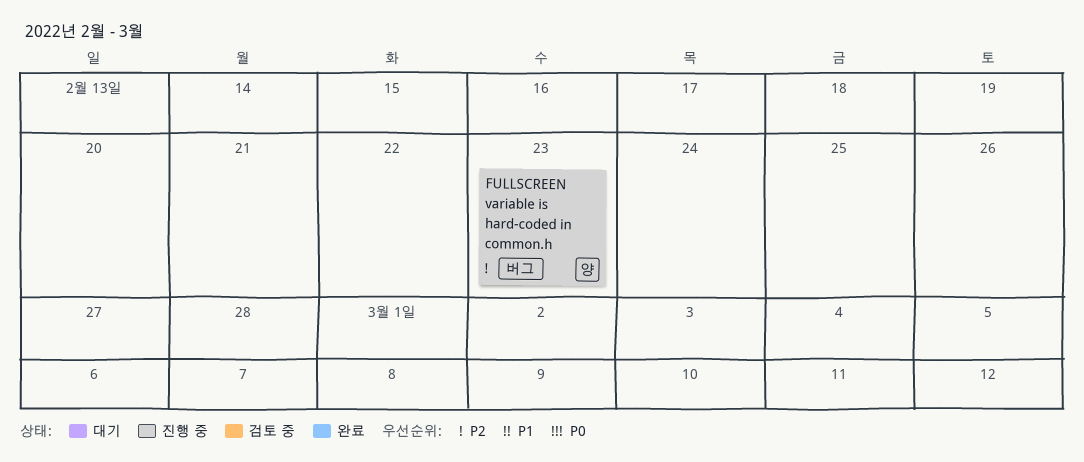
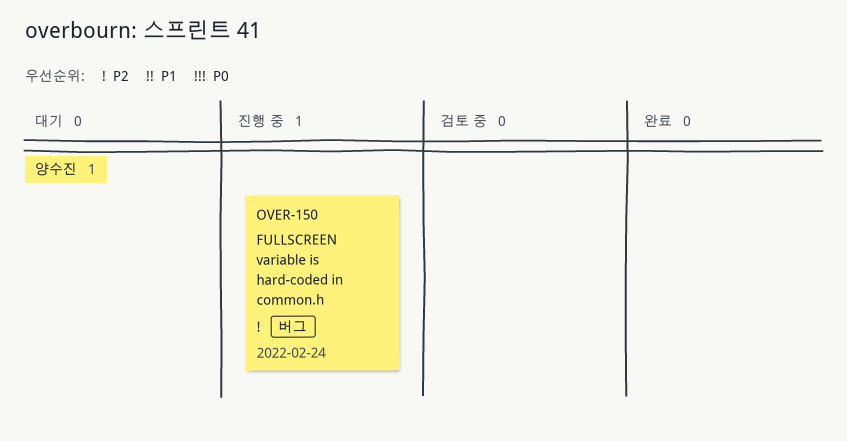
FULLSCREEN variable is hard-coded in common.h, due: Feb 23 -> Feb 24

